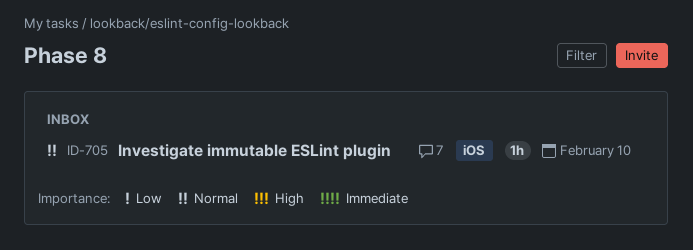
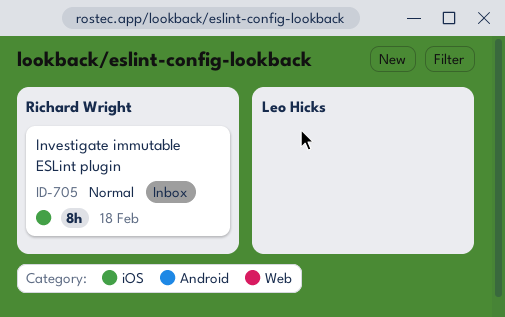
ID-705, estimate: 1h -> 8h
ID-705, due: Feb 10 -> Feb 18

